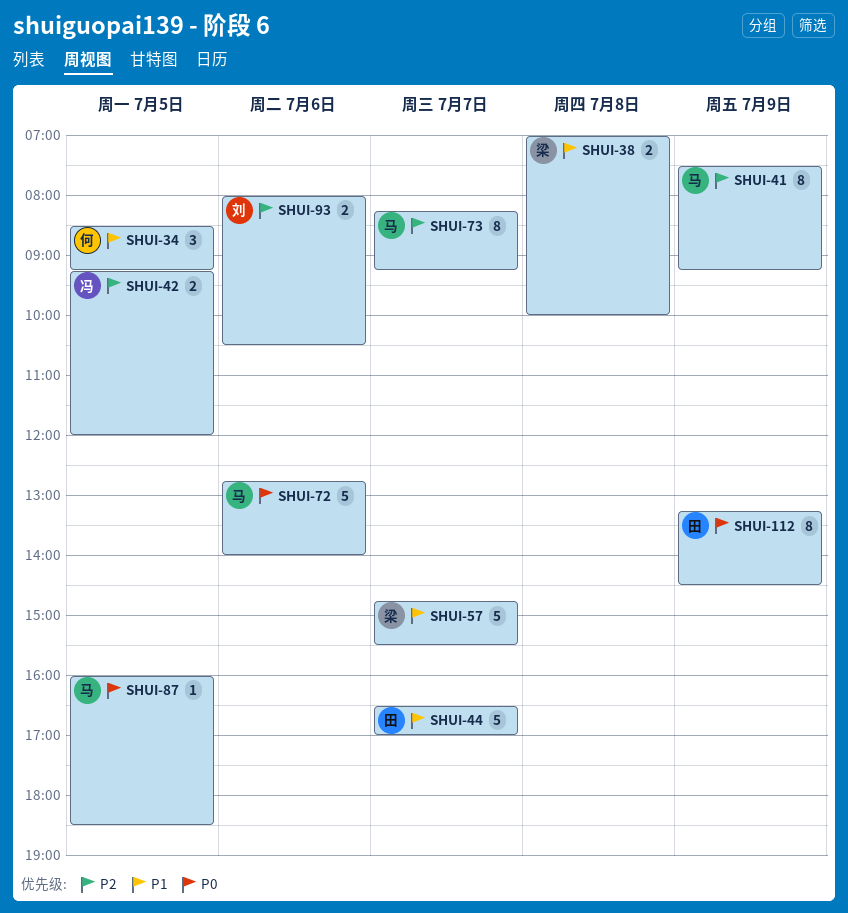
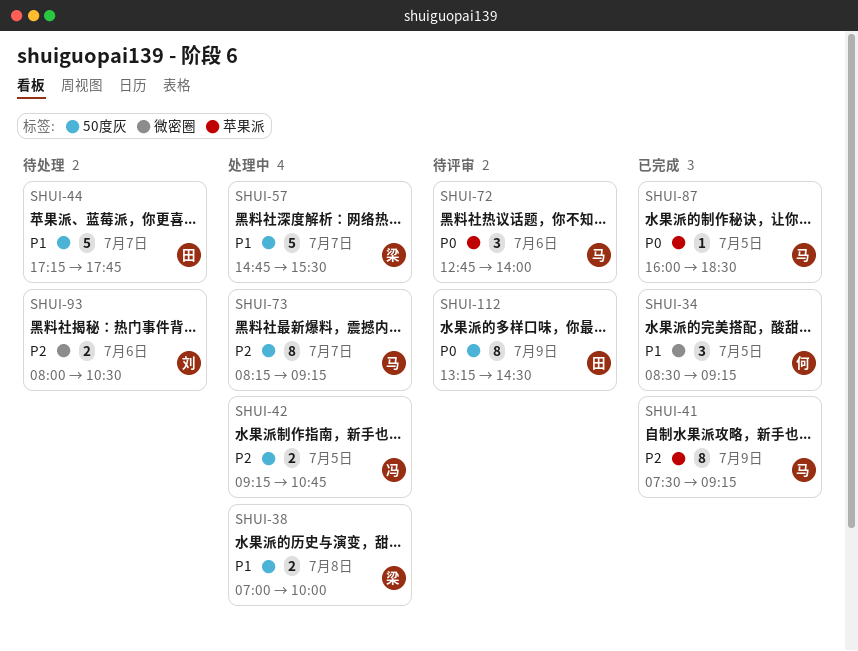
SHUI-42, ends: 12:00 -> 10:45
SHUI-44, begins: 16:30 -> 17:15
SHUI-44, ends: 17:00 -> 17:45
SHUI-72, estimate: 5 -> 3

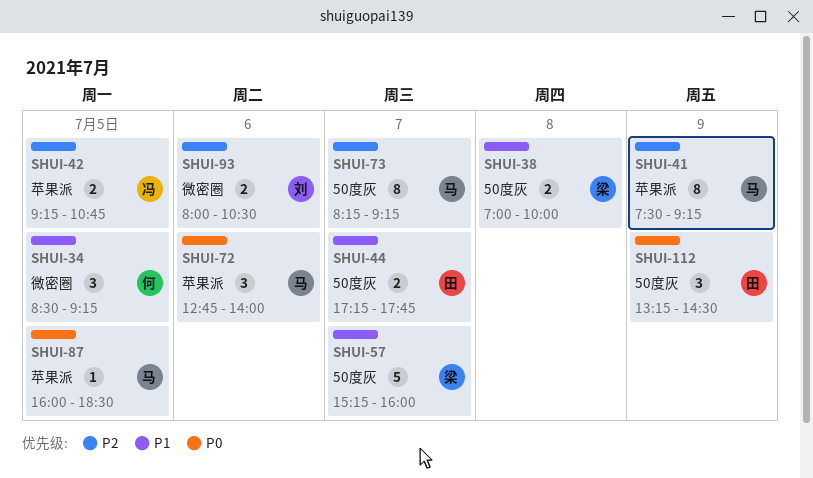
SHUI-42, label: 50度灰 -> 苹果派
SHUI-44, estimate: 5 -> 2
SHUI-57, begins: 14:45 -> 15:15
SHUI-57, ends: 15:30 -> 16:00
SHUI-112, estimate: 8 -> 3

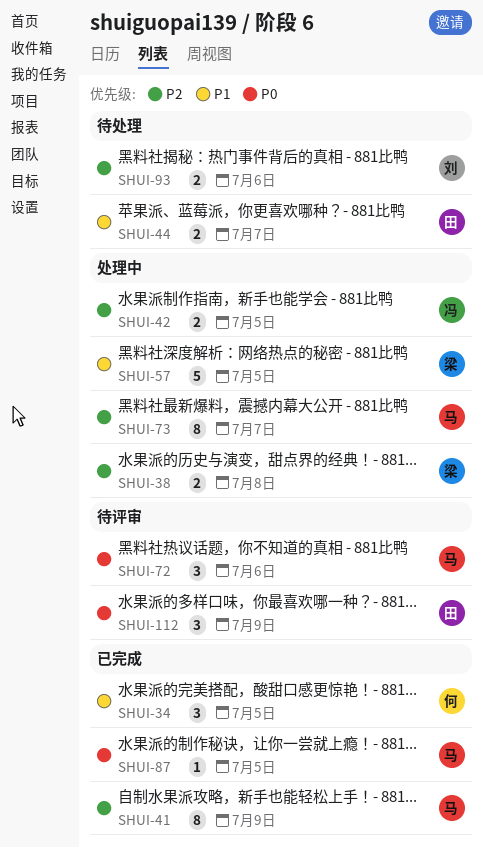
SHUI-38, priority: P1 -> P2
SHUI-57, day: Jul 7 -> Jul 5

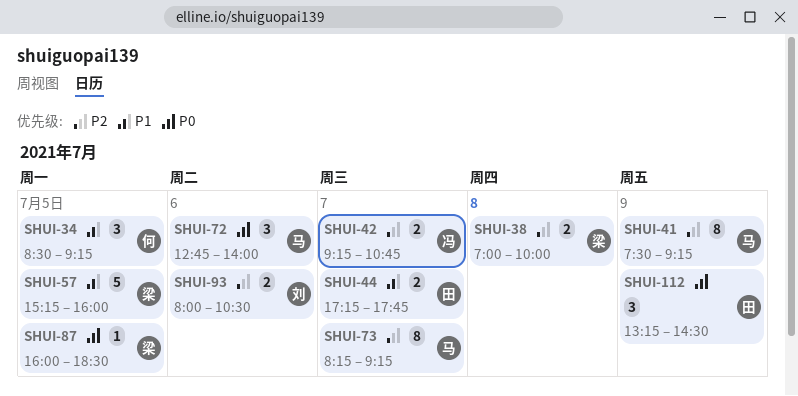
SHUI-42, day: Jul 5 -> Jul 7
SHUI-87, owner: 马 -> 梁

